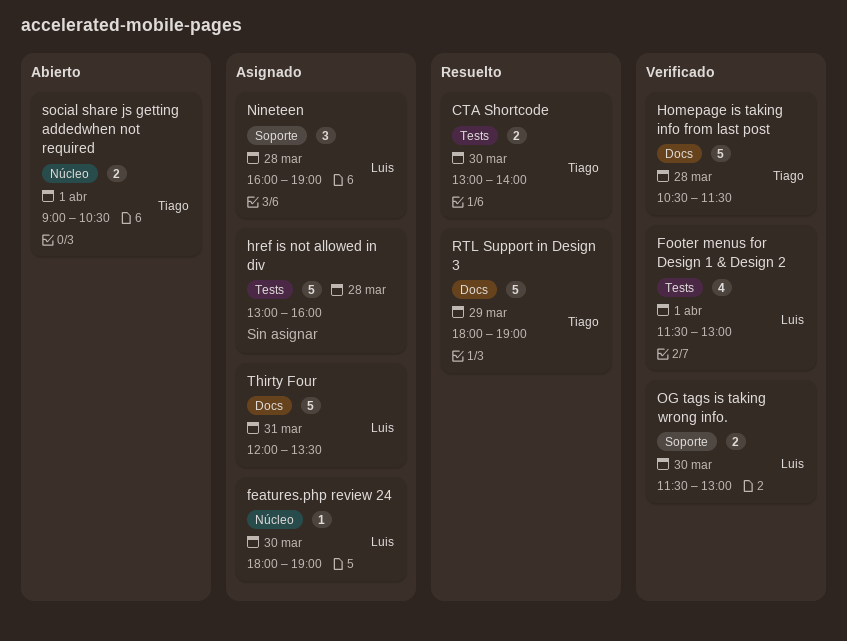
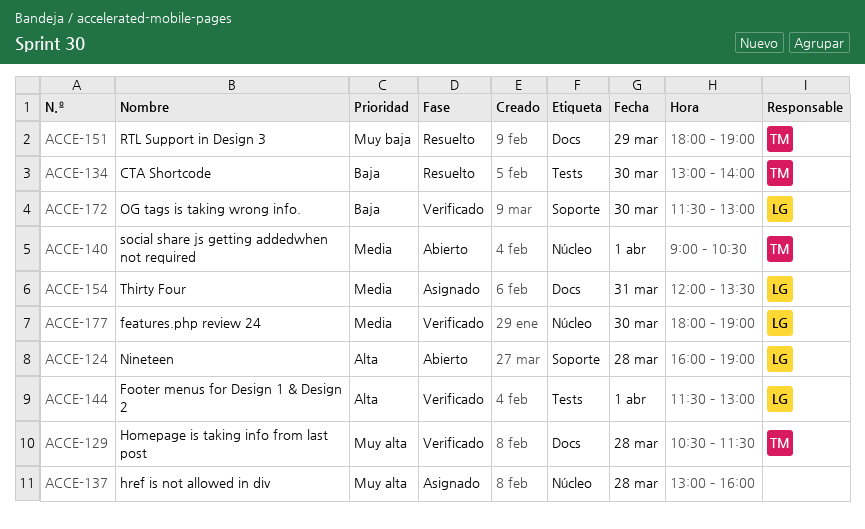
features.php review 24, status: Asignado -> Verificado
href is not allowed in div, label: Tests -> Núcleo
Nineteen, status: Asignado -> Abierto

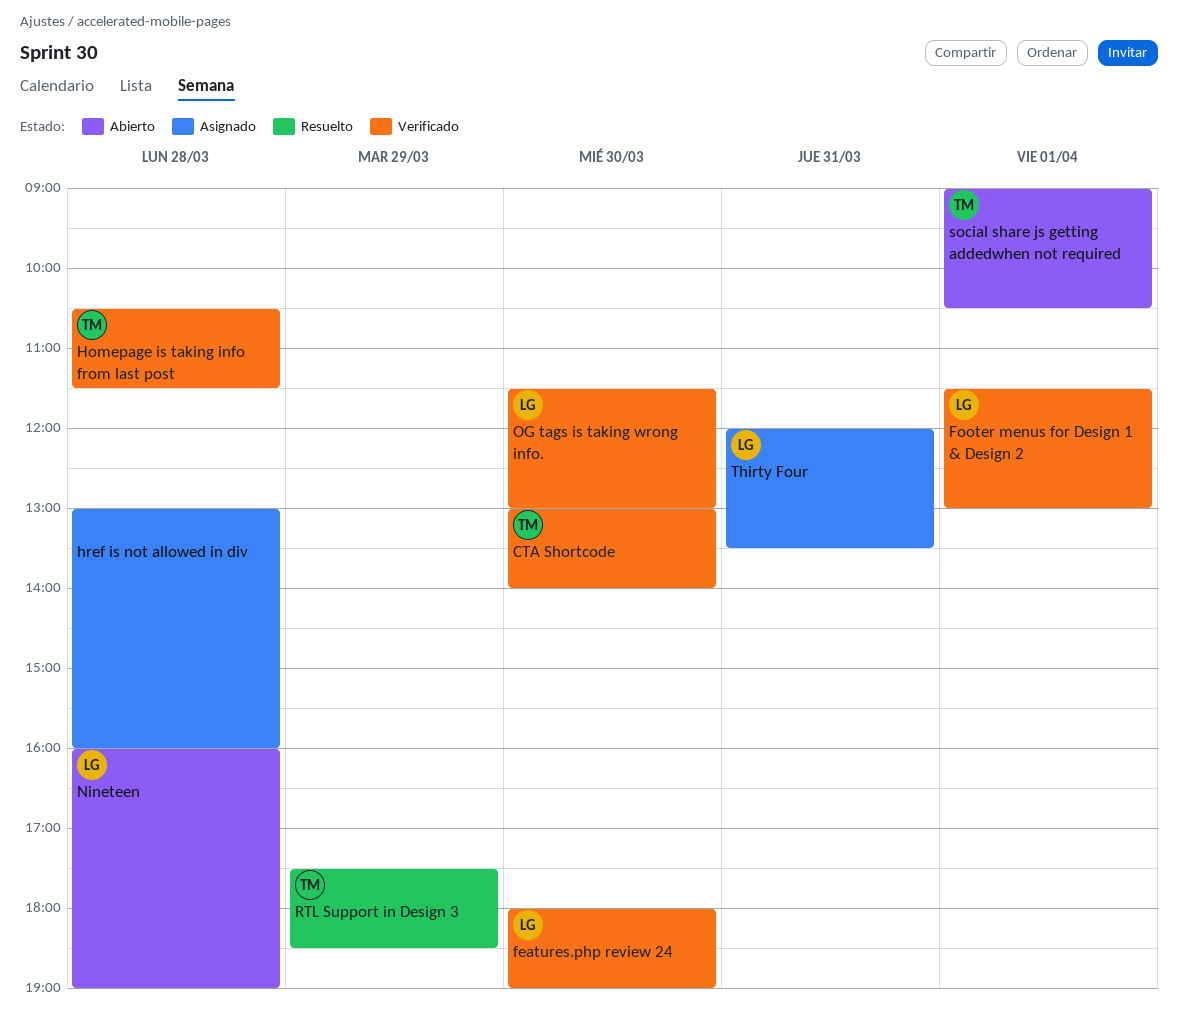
CTA Shortcode, status: Resuelto -> Verificado
RTL Support in Design 3, begins: 18:00 -> 17:30
RTL Support in Design 3, ends: 19:00 -> 18:30

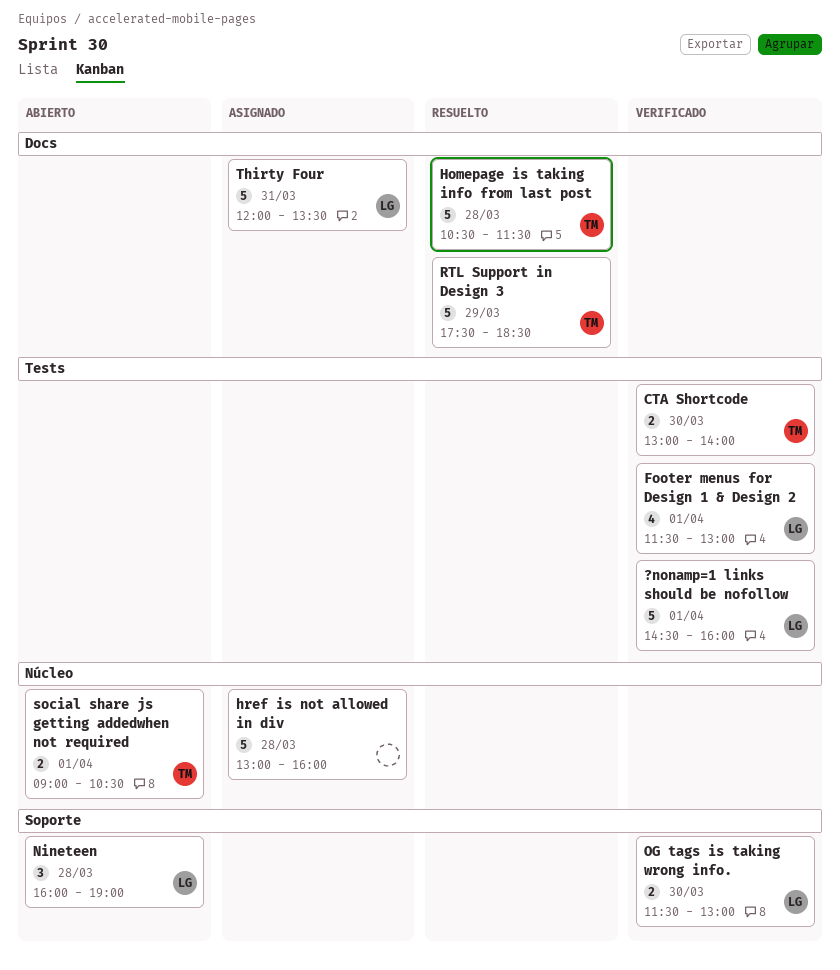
?nonamp=1 links should be nofollow: none -> present
features.php review 24: present -> none
Homepage is taking info from last post, status: Verificado -> Resuelto

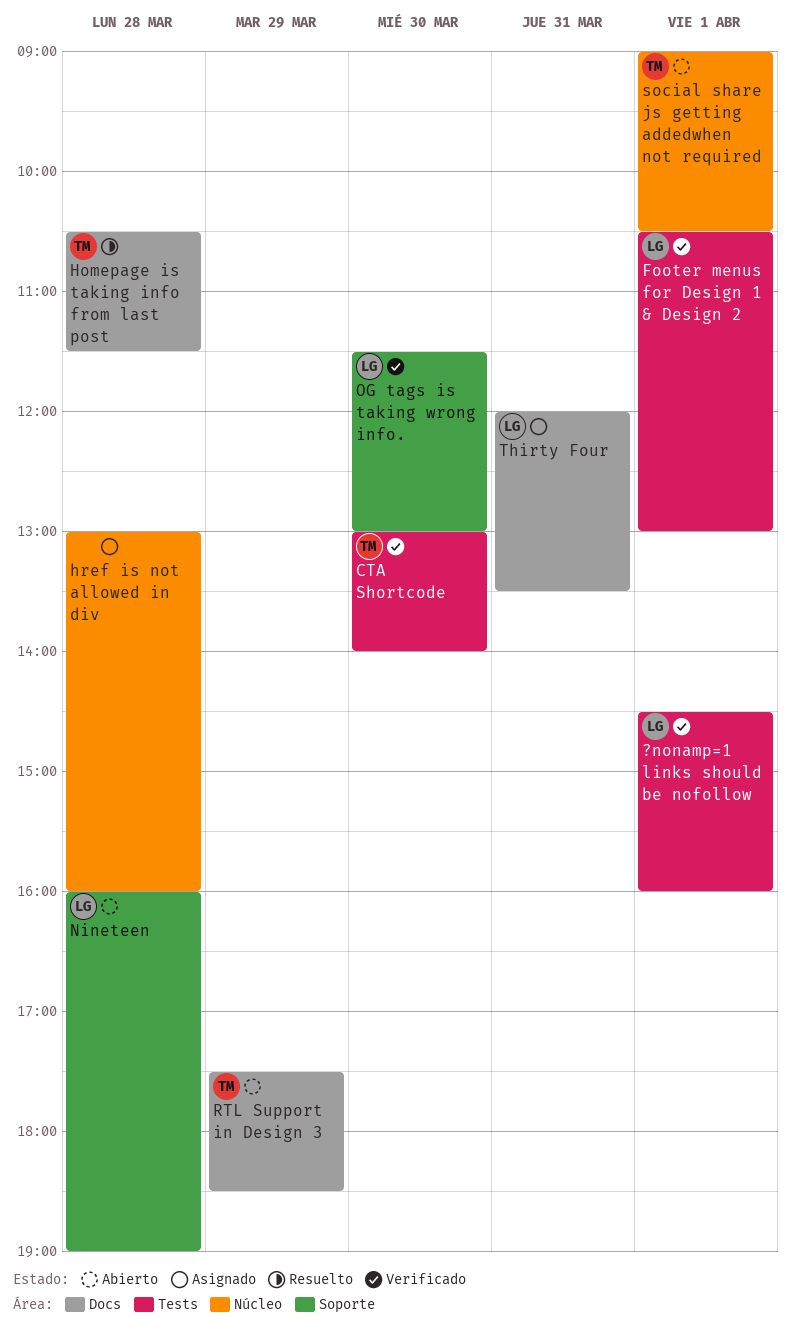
Footer menus for Design 1 & Design 2, begins: 11:30 -> 10:30
RTL Support in Design 3, status: Resuelto -> Abierto

